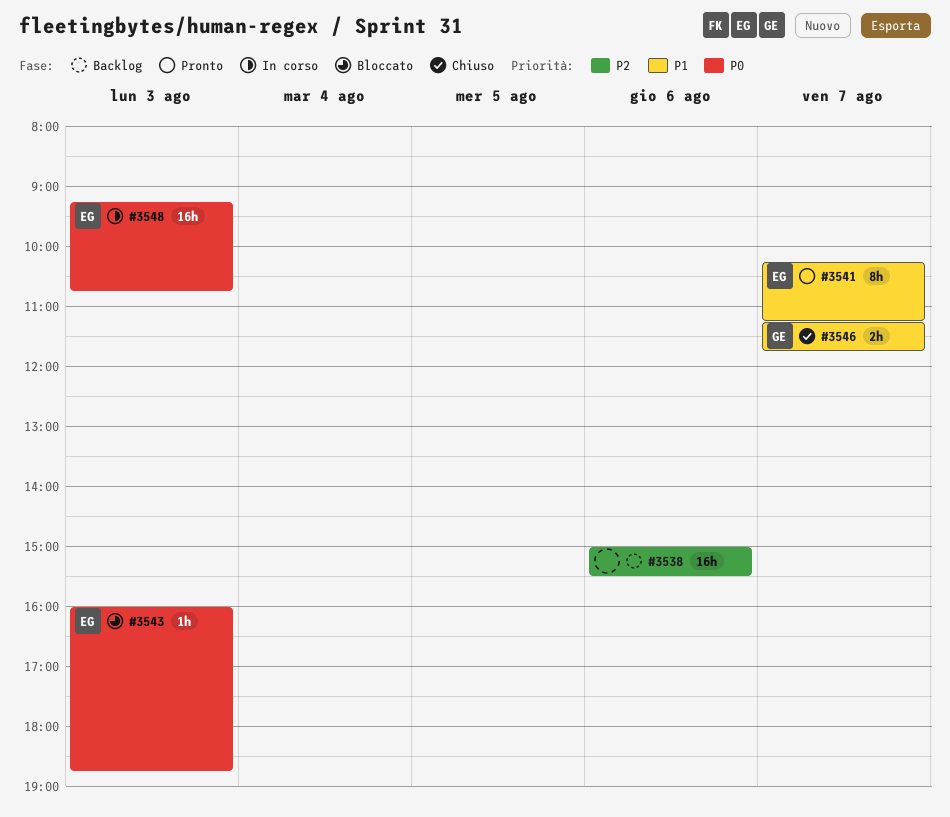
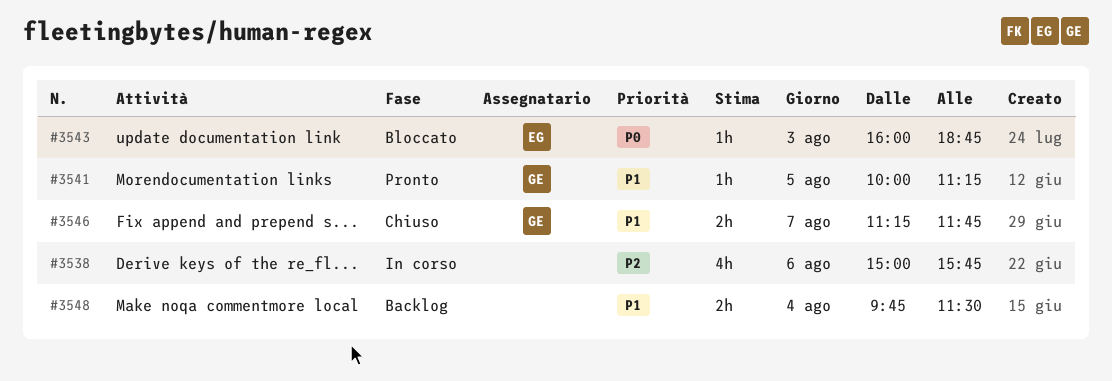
#3538, status: Backlog -> In corso
#3538, estimate: 16h -> 4h
#3538, ends: 15:30 -> 15:45
#3541, owner: EG -> GE
#3541, estimate: 8h -> 1h
#3541, day: Aug 7 -> Aug 5
#3541, begins: 10:15 -> 10:00
#3548, status: In corso -> Backlog
#3548, owner: EG -> none
#3548, priority: P0 -> P1
#3548, estimate: 16h -> 2h
#3548, day: Aug 3 -> Aug 4
#3548, begins: 09:15 -> 09:45
#3548, ends: 10:45 -> 11:30

